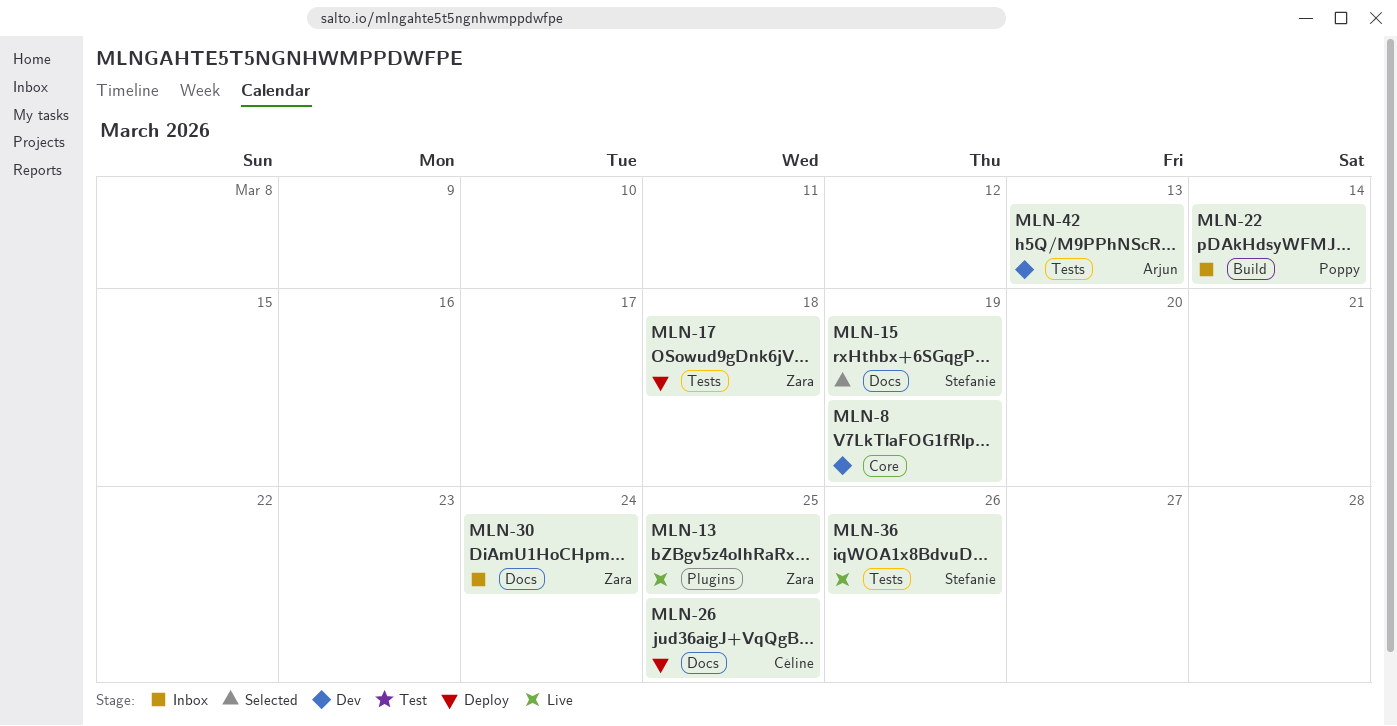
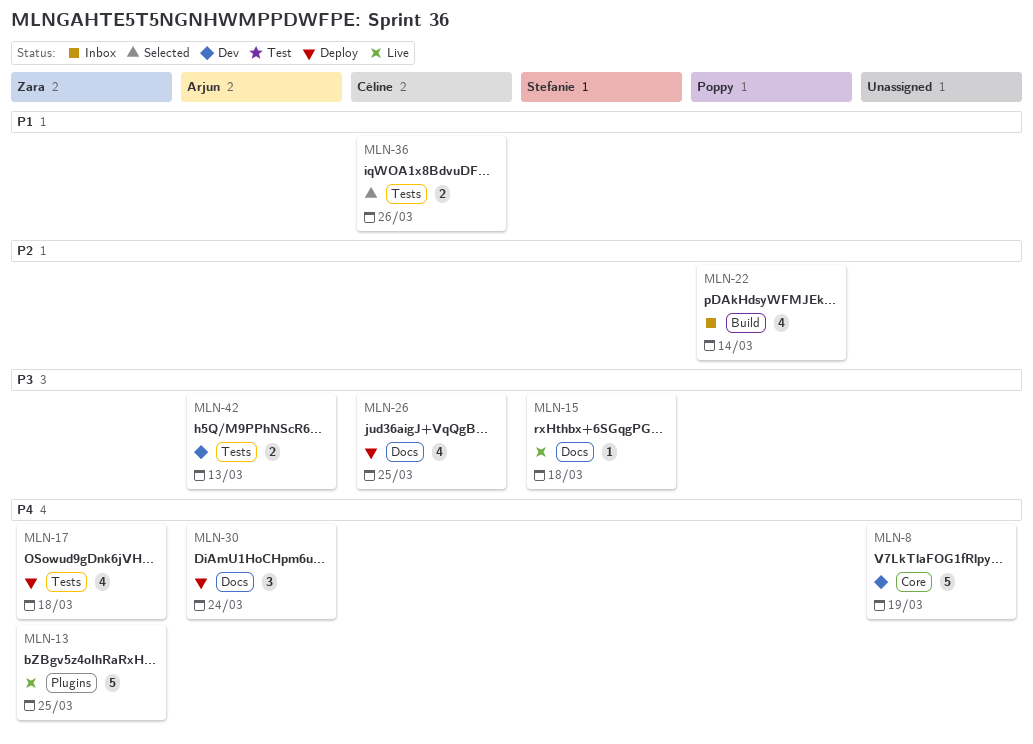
MLN-15, status: Selected -> Live
MLN-15, due: Mar 19 -> Mar 18
MLN-30, status: Inbox -> Deploy
MLN-30, owner: Zara -> Arjun
MLN-36, status: Live -> Selected
MLN-36, owner: Stefanie -> Céline

